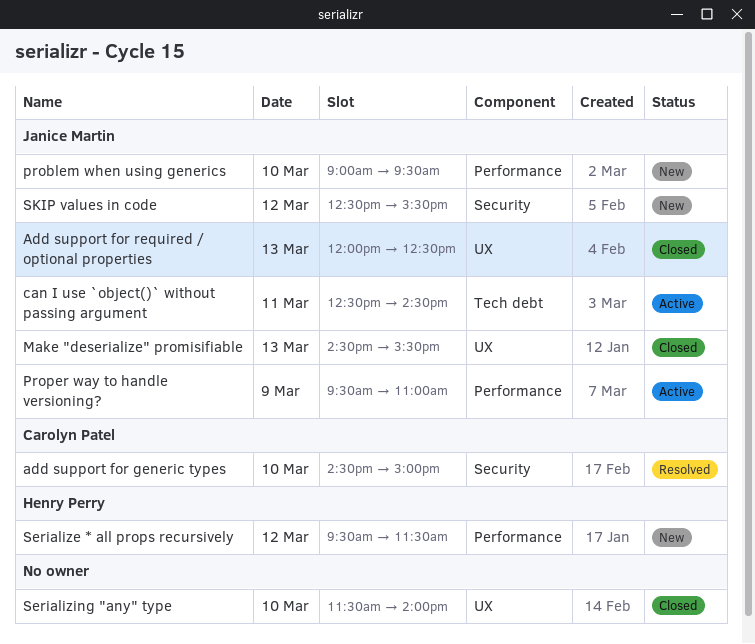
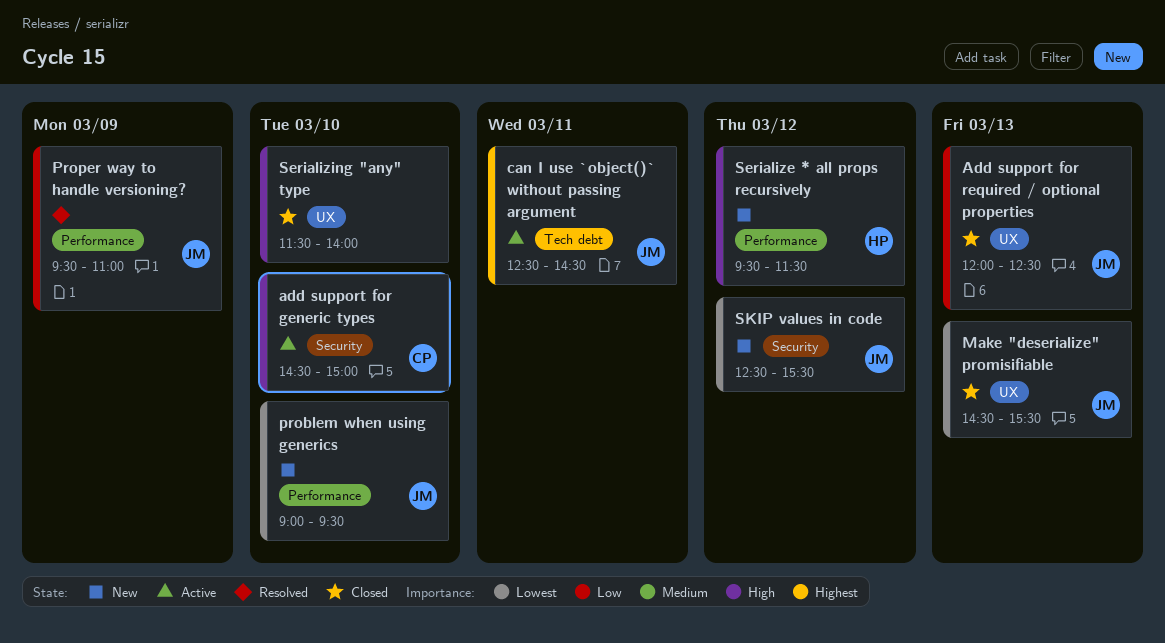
add support for generic types, status: Resolved -> Active
Proper way to handle versioning?, status: Active -> Resolved

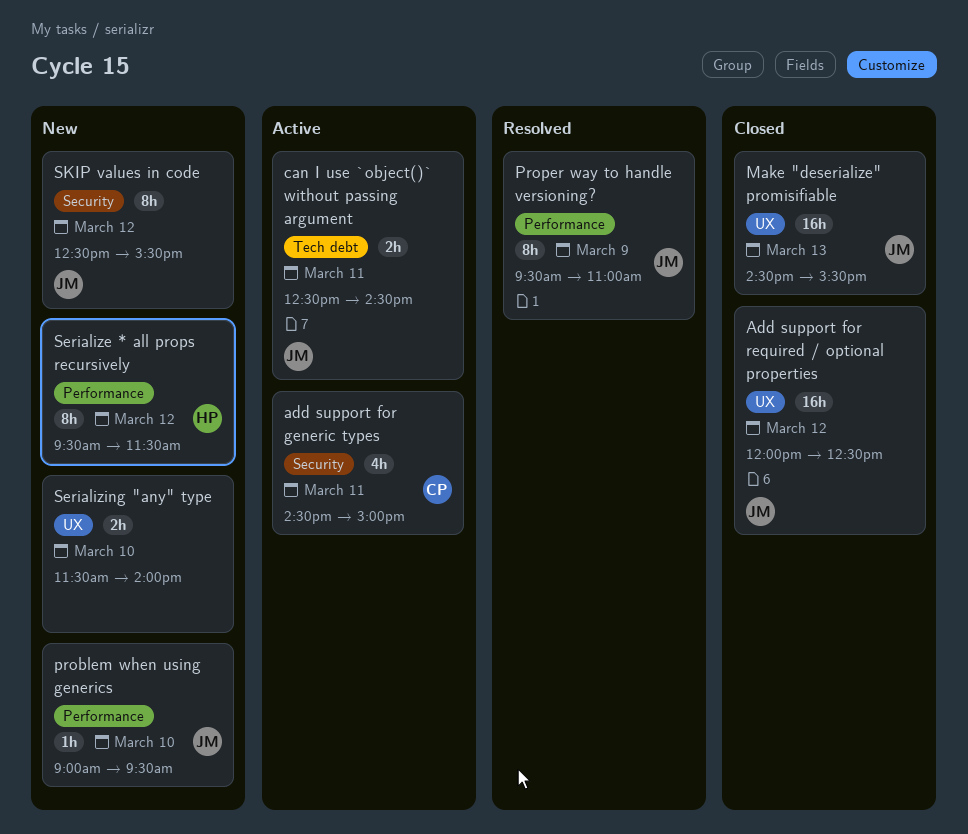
add support for generic types, day: Mar 10 -> Mar 11
Add support for required / optional properties, day: Mar 13 -> Mar 12
Serializing "any" type, status: Closed -> New

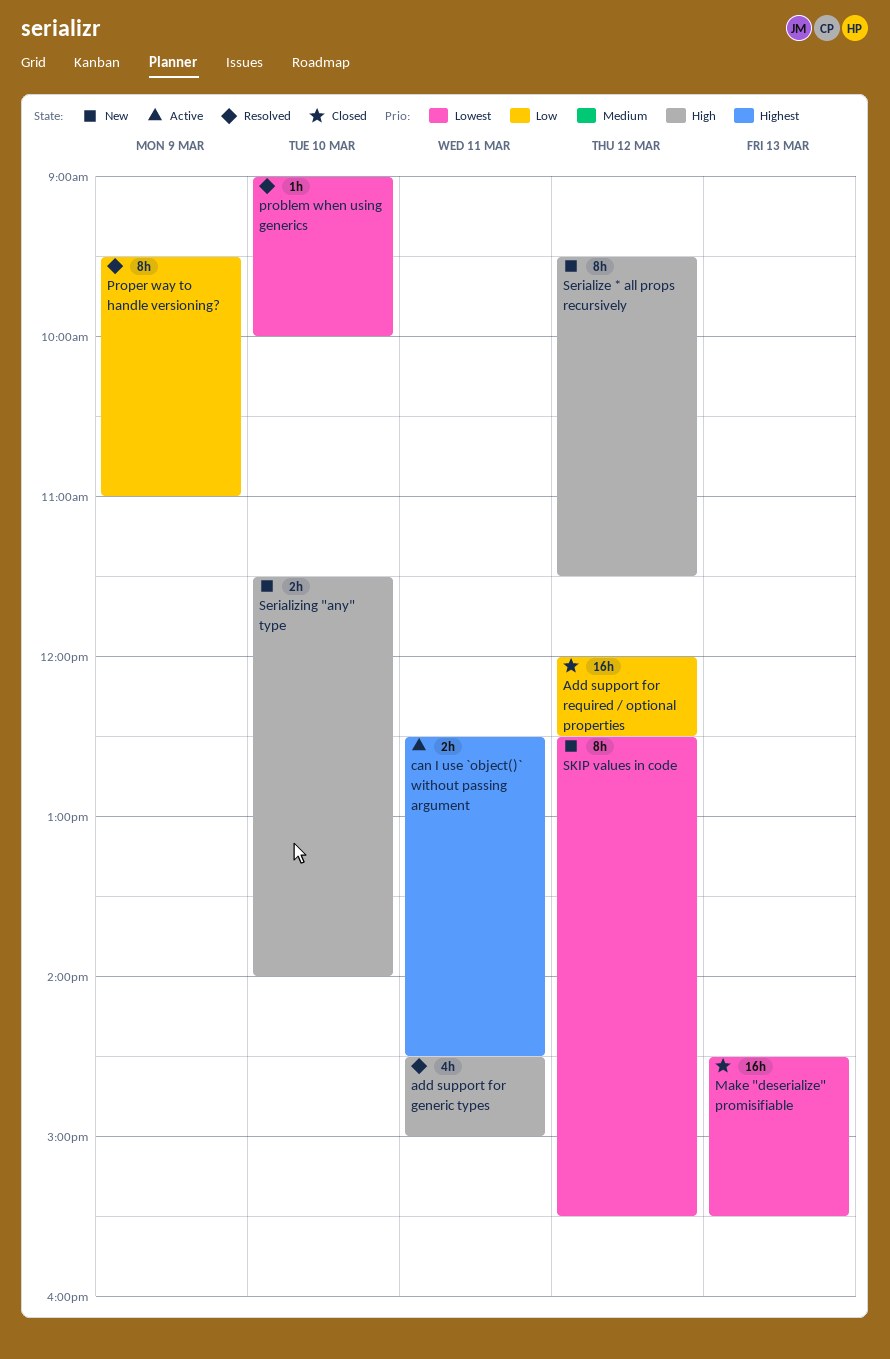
add support for generic types, status: Active -> Resolved
problem when using generics, status: New -> Resolved
problem when using generics, ends: 09:30 -> 10:00

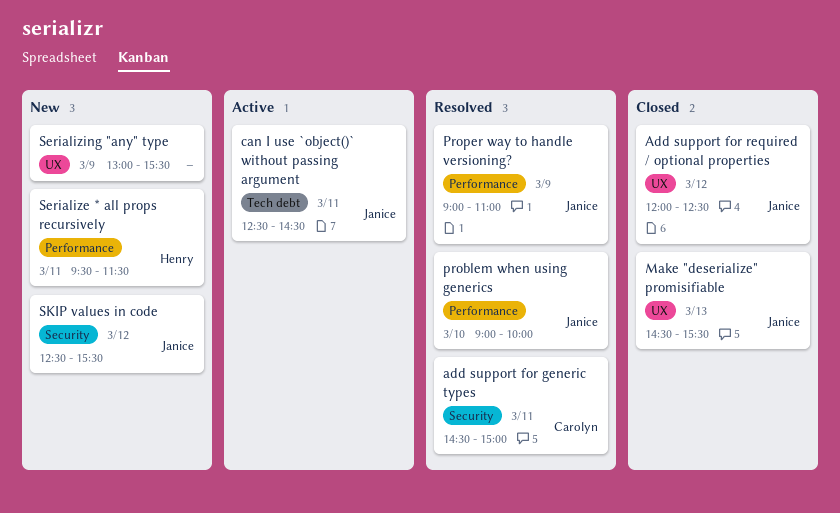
Proper way to handle versioning?, begins: 09:30 -> 09:00
Serialize * all props recursively, day: Mar 12 -> Mar 11
Serializing "any" type, day: Mar 10 -> Mar 9
Serializing "any" type, begins: 11:30 -> 13:00
Serializing "any" type, ends: 14:00 -> 15:30

